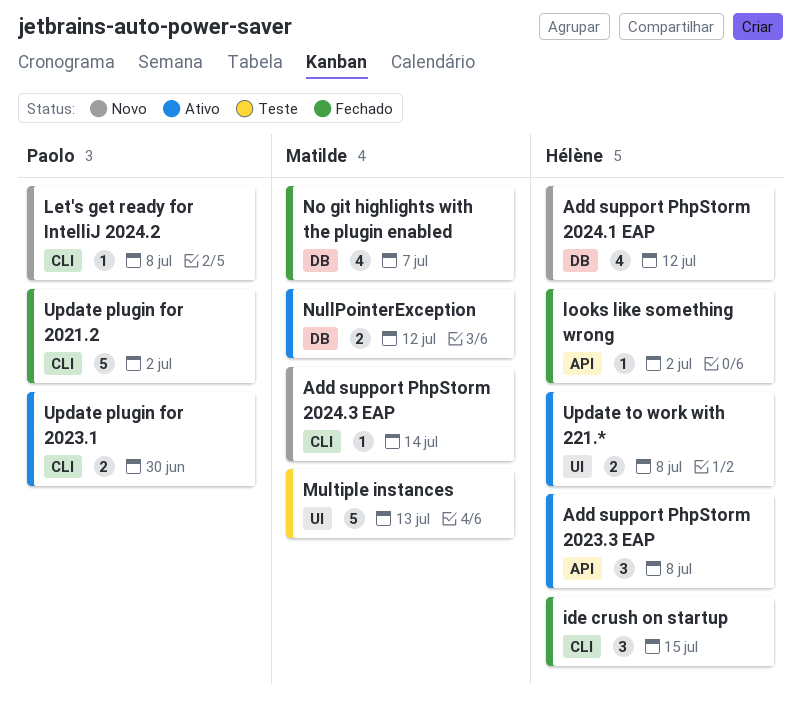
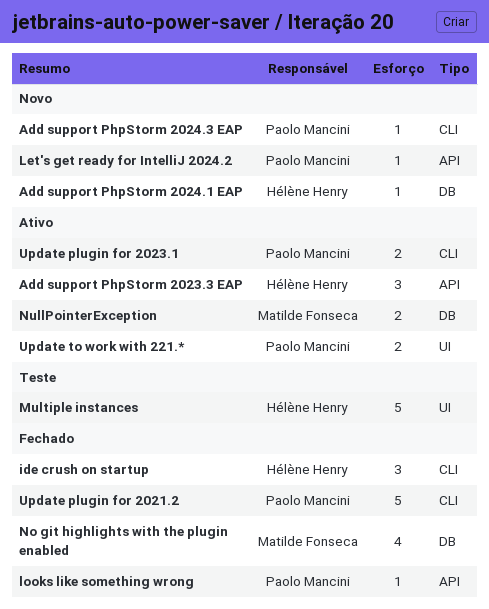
Add support PhpStorm 2024.1 EAP, estimate: 4 -> 1
Add support PhpStorm 2024.3 EAP, owner: Matilde Fonseca -> Paolo Mancini
Let's get ready for IntelliJ 2024.2, label: CLI -> API
looks like something wrong, owner: Hélène Henry -> Paolo Mancini
Multiple instances, owner: Matilde Fonseca -> Hélène Henry
Update to work with 221.*, owner: Hélène Henry -> Paolo Mancini

